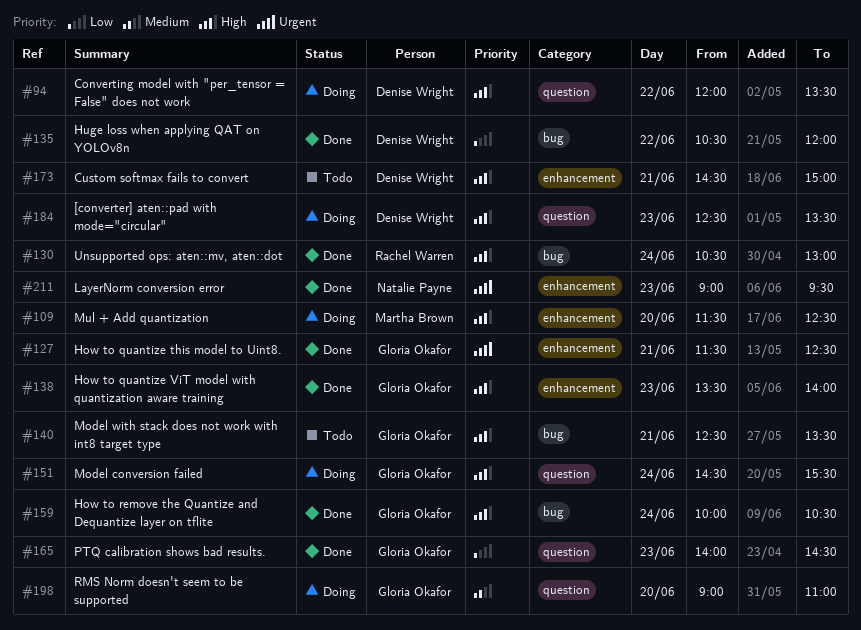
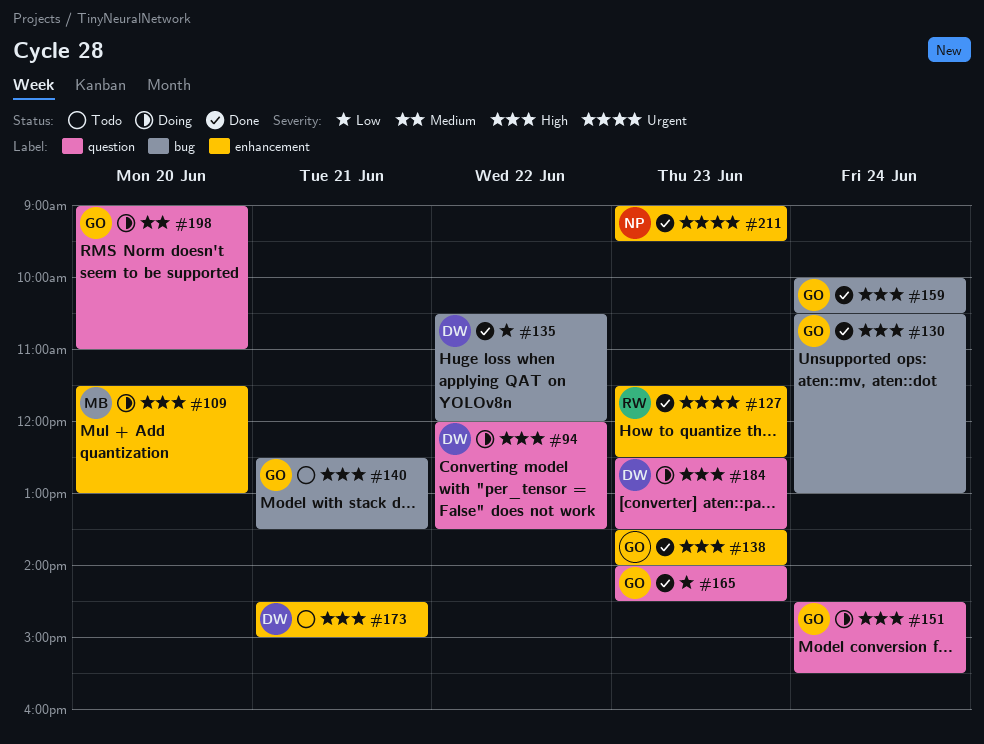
#109, ends: 12:30 -> 13:00
#127, owner: Gloria Okafor -> Rachel Warren
#127, day: Jun 21 -> Jun 23
#130, owner: Rachel Warren -> Gloria Okafor

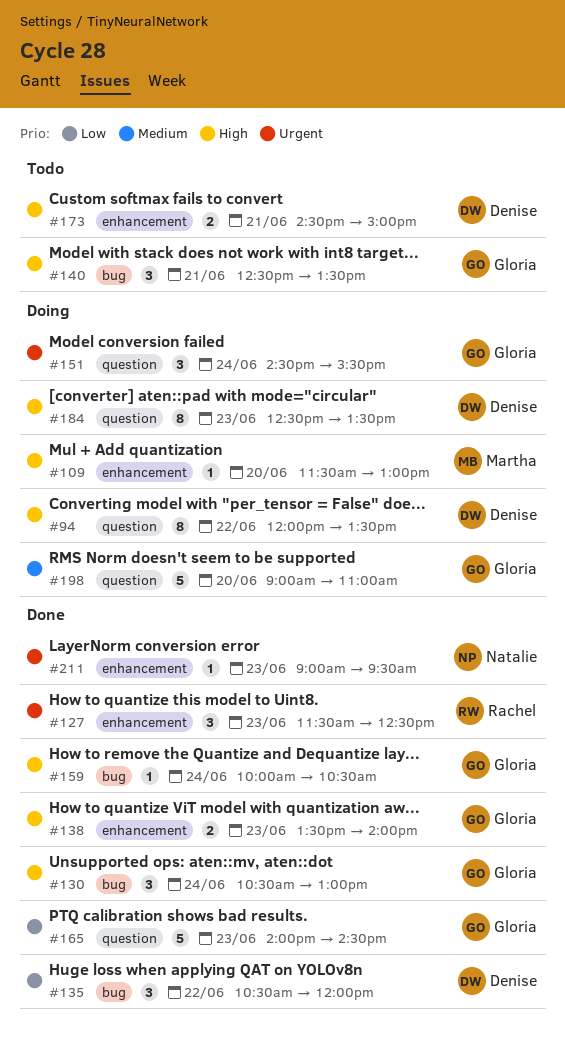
#151, priority: High -> Urgent

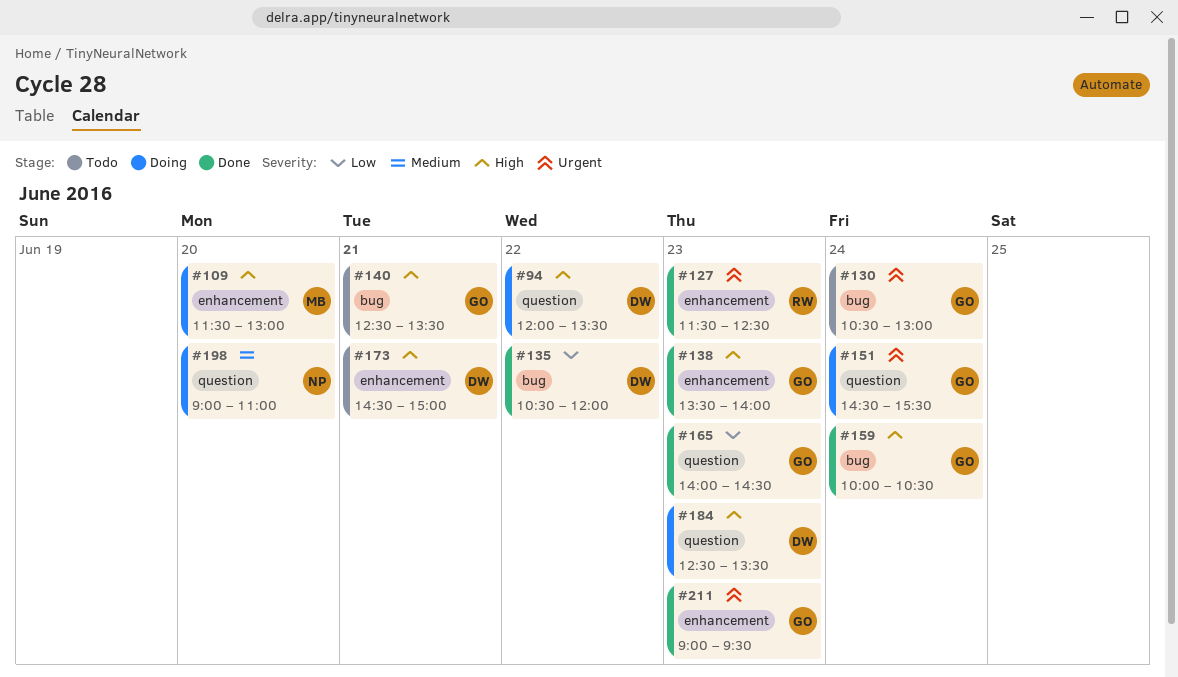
#130, status: Done -> Todo
#130, priority: High -> Urgent
#198, owner: Gloria -> Natalie
#211, owner: Natalie -> Gloria

